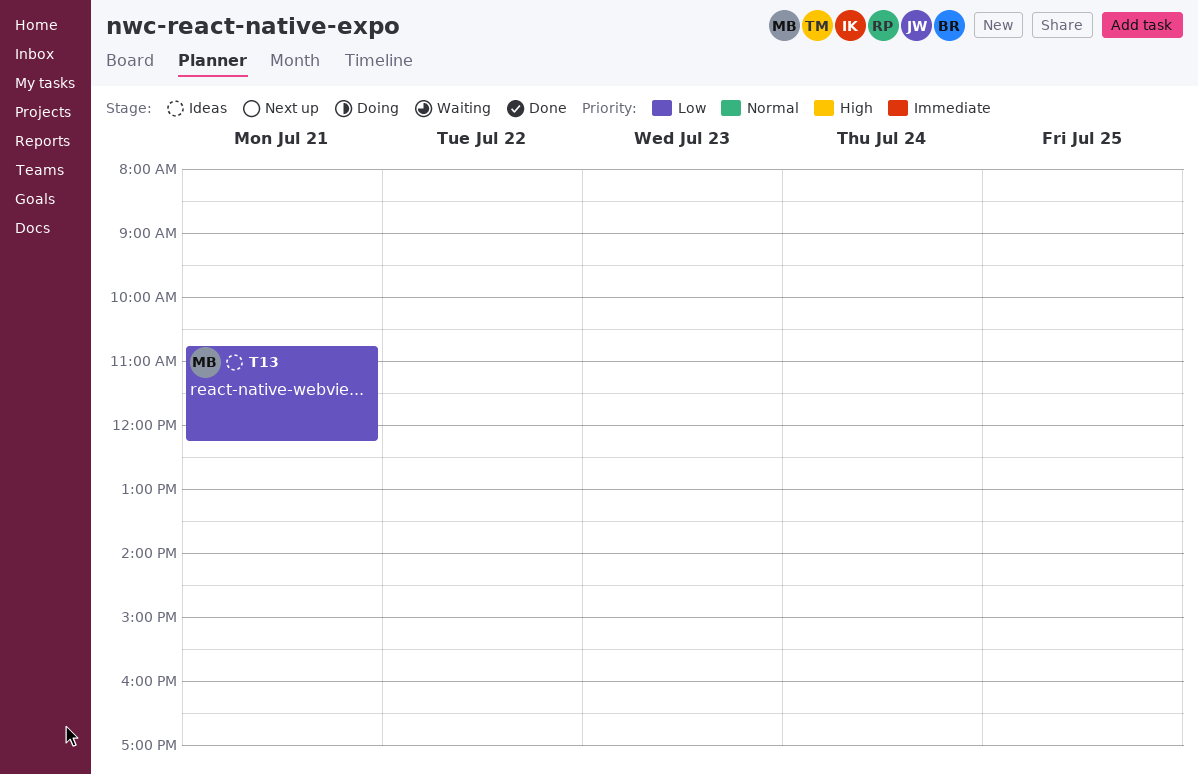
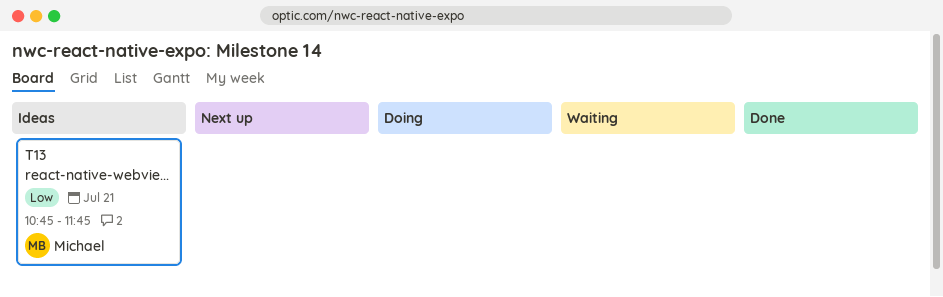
T13, ends: 12:15 -> 11:45

